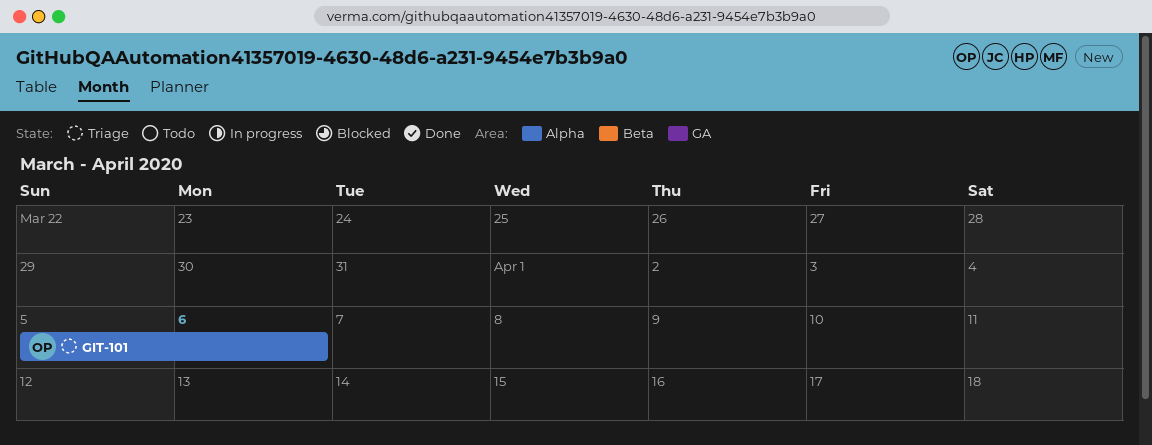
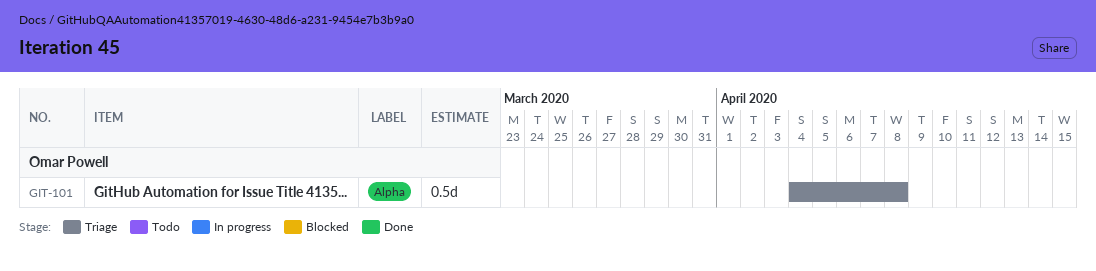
GIT-101, start: Apr 5 -> Apr 4
GIT-101, due: Apr 6 -> Apr 8

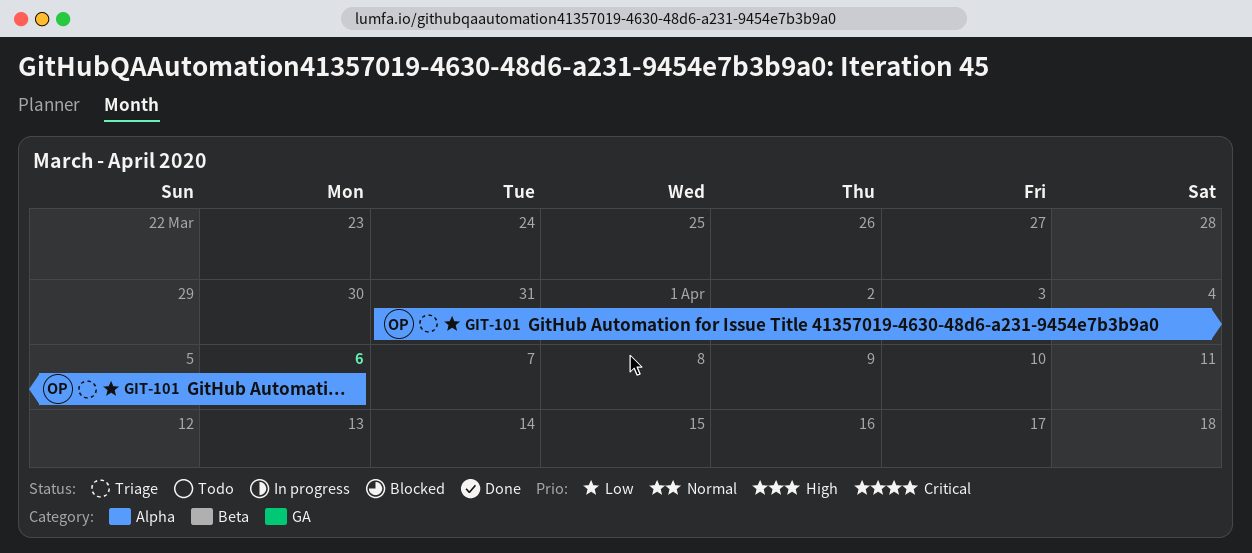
GIT-101, start: Apr 4 -> Mar 31
GIT-101, due: Apr 8 -> Apr 6

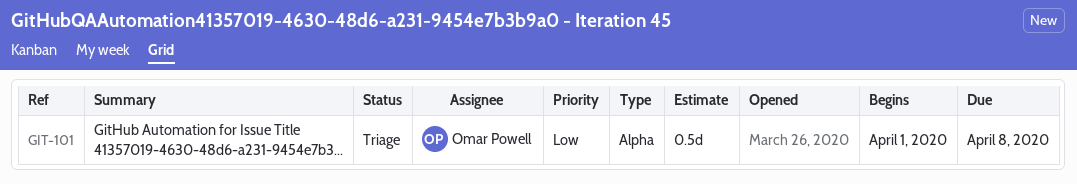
GIT-101, start: Mar 31 -> Apr 1
GIT-101, due: Apr 6 -> Apr 8

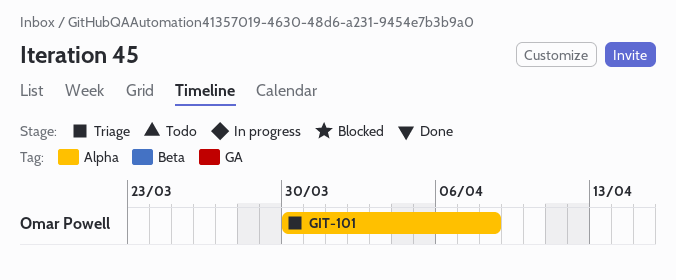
GIT-101, start: Apr 1 -> Mar 30

